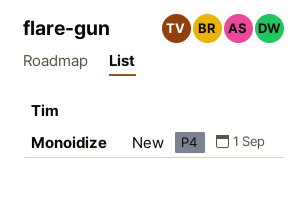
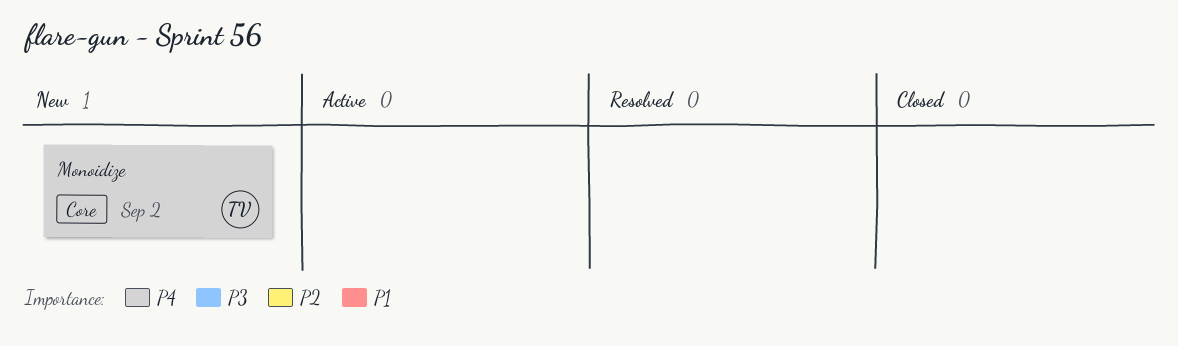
Monoidize, due: Sep 1 -> Sep 2

